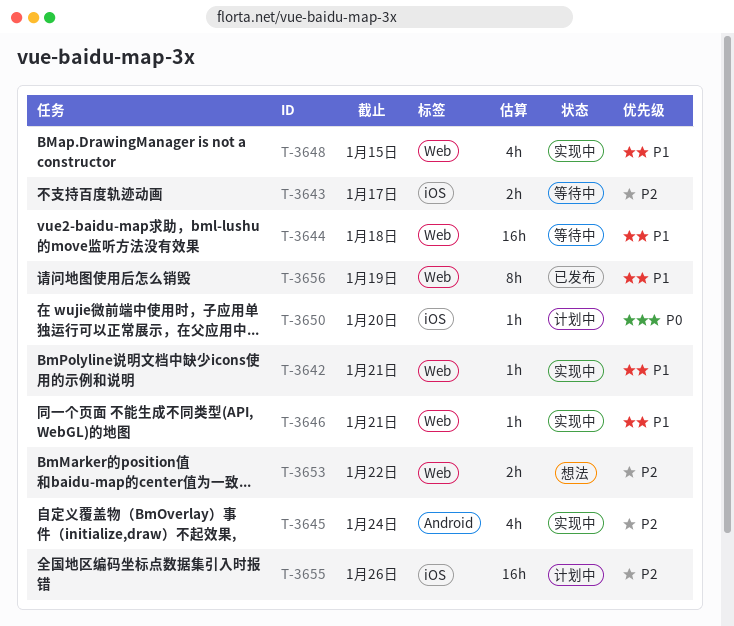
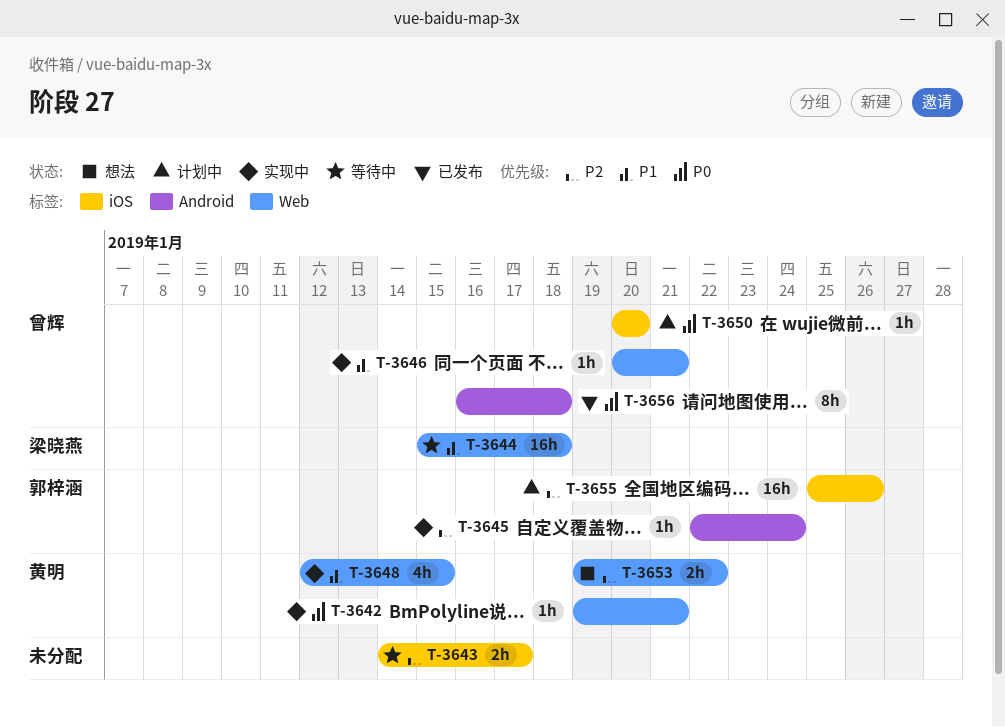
T-3642, priority: P1 -> P0
T-3645, estimate: 4h -> 1h
T-3656, priority: P1 -> P0
T-3656, label: Web -> Android
T-3656, due: Jan 19 -> Jan 18

